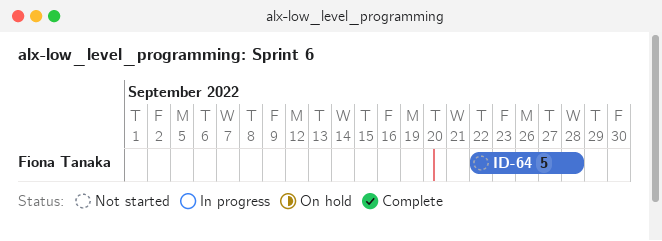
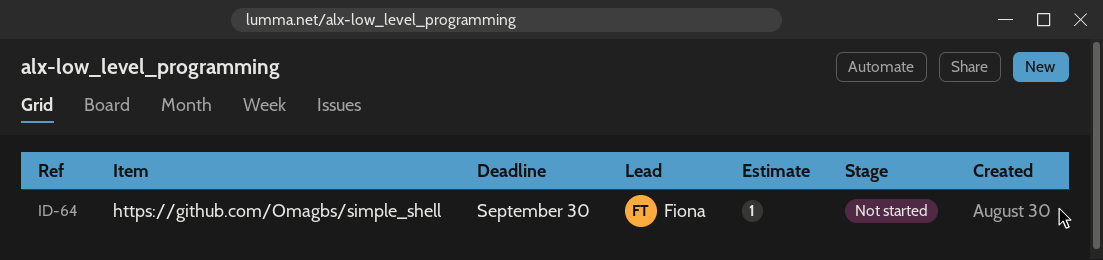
ID-64, estimate: 5 -> 1
ID-64, due: Sep 28 -> Sep 30

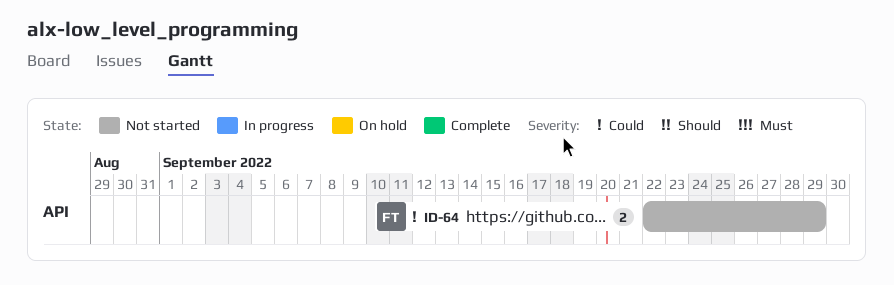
ID-64, estimate: 1 -> 2
ID-64, due: Sep 30 -> Sep 29

